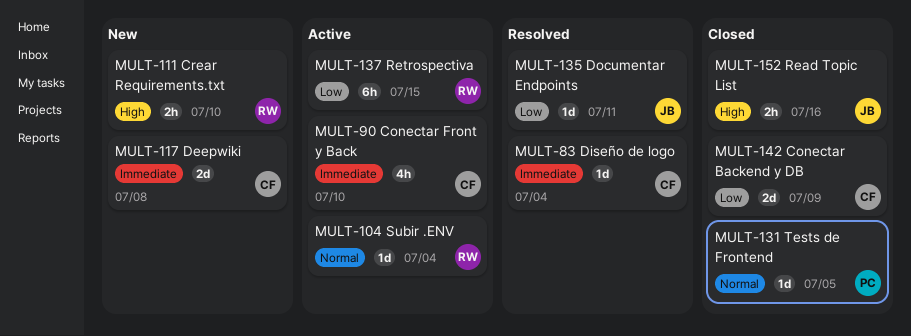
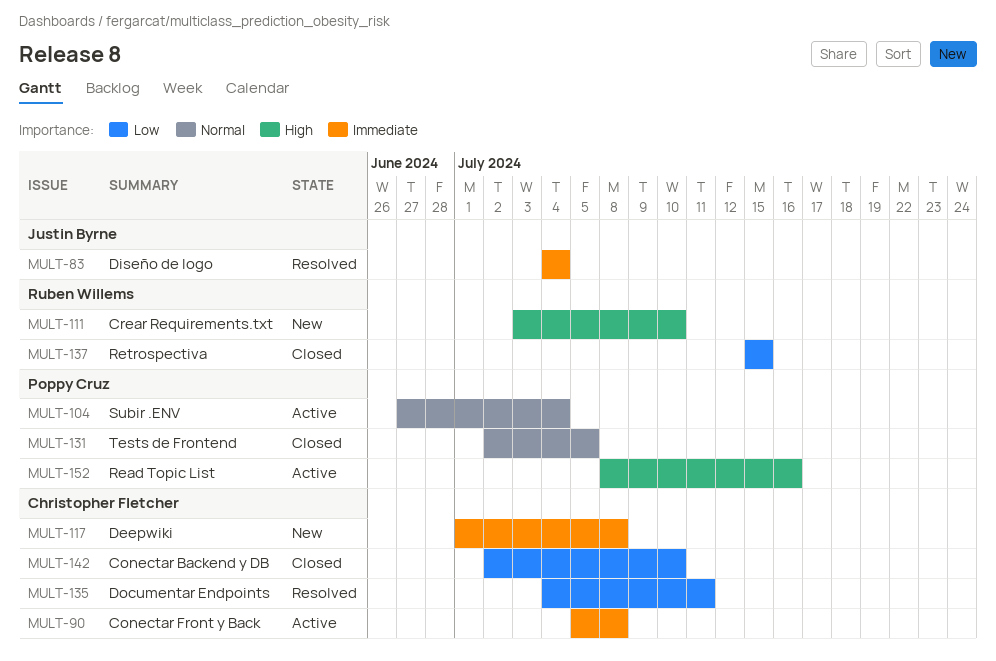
MULT-83, owner: Christopher Fletcher -> Justin Byrne
MULT-90, due: Jul 10 -> Jul 8
MULT-104, owner: Ruben Willems -> Poppy Cruz
MULT-135, owner: Justin Byrne -> Christopher Fletcher
MULT-137, status: Active -> Closed
MULT-142, due: Jul 9 -> Jul 10
MULT-152, status: Closed -> Active
MULT-152, owner: Justin Byrne -> Poppy Cruz

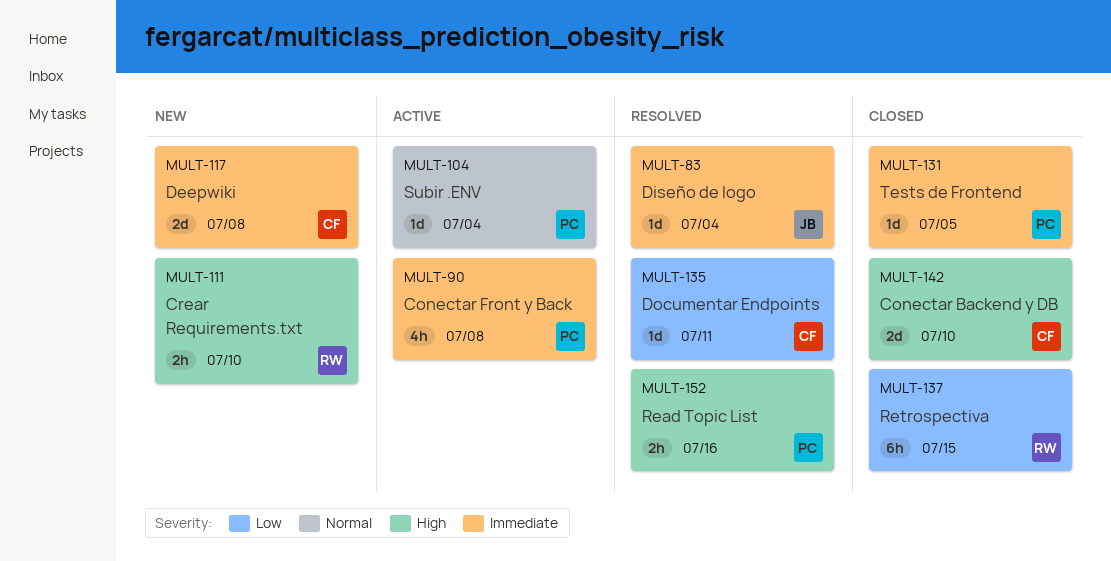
MULT-90, owner: Christopher Fletcher -> Poppy Cruz
MULT-131, priority: Normal -> Immediate
MULT-142, priority: Low -> High
MULT-152, status: Active -> Resolved

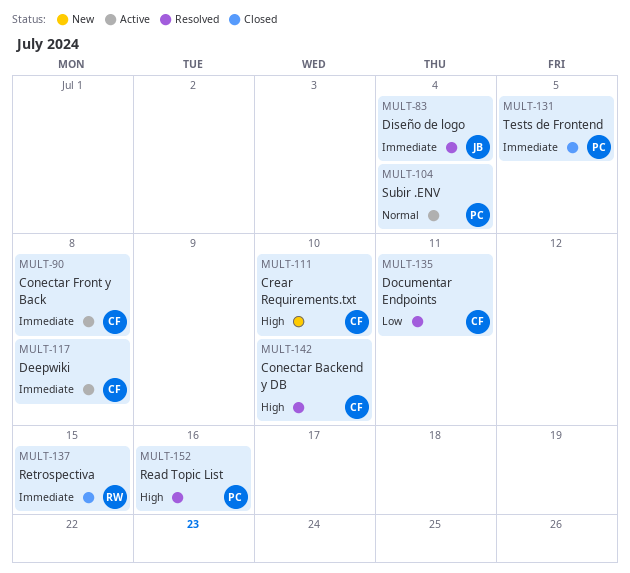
MULT-90, owner: PC -> CF
MULT-111, owner: RW -> CF
MULT-117, status: New -> Active
MULT-137, priority: Low -> Immediate
MULT-142, status: Closed -> Resolved

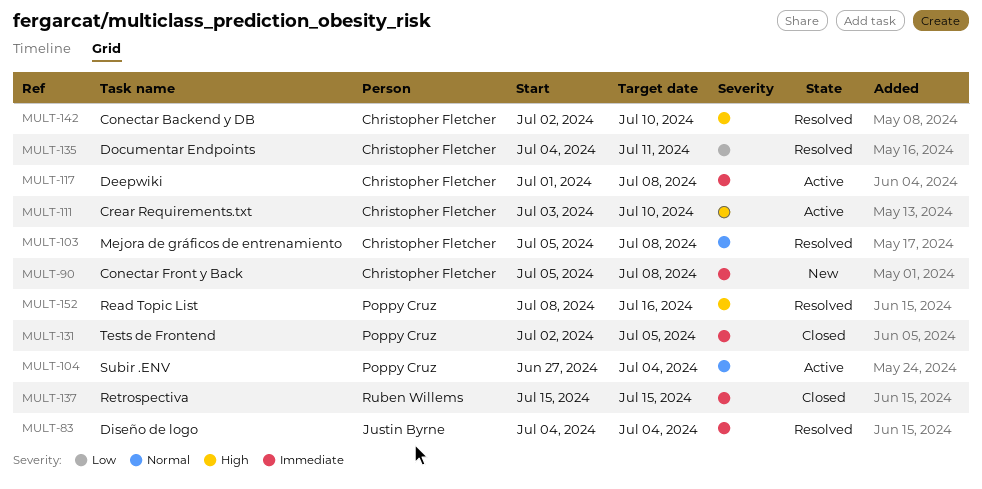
MULT-90, status: Active -> New
MULT-103: none -> present
MULT-111, status: New -> Active

